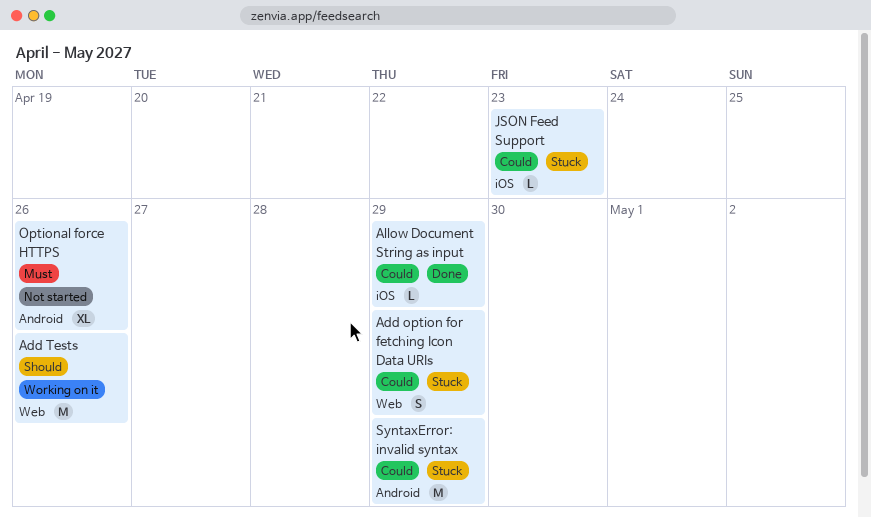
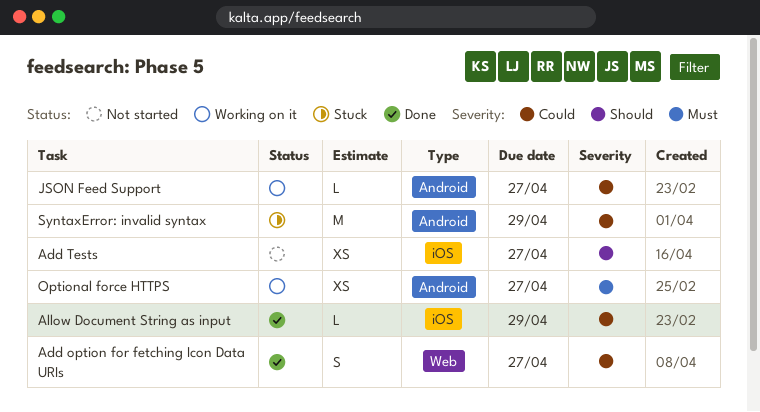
Add option for fetching Icon Data URIs, status: Stuck -> Done
Add option for fetching Icon Data URIs, due: Apr 29 -> Apr 27
Add Tests, status: Working on it -> Not started
Add Tests, label: Web -> iOS
Add Tests, estimate: M -> XS
Add Tests, due: Apr 26 -> Apr 27
JSON Feed Support, status: Stuck -> Working on it
JSON Feed Support, label: iOS -> Android
JSON Feed Support, due: Apr 23 -> Apr 27
Optional force HTTPS, status: Not started -> Working on it
Optional force HTTPS, estimate: XL -> XS
Optional force HTTPS, due: Apr 26 -> Apr 27

